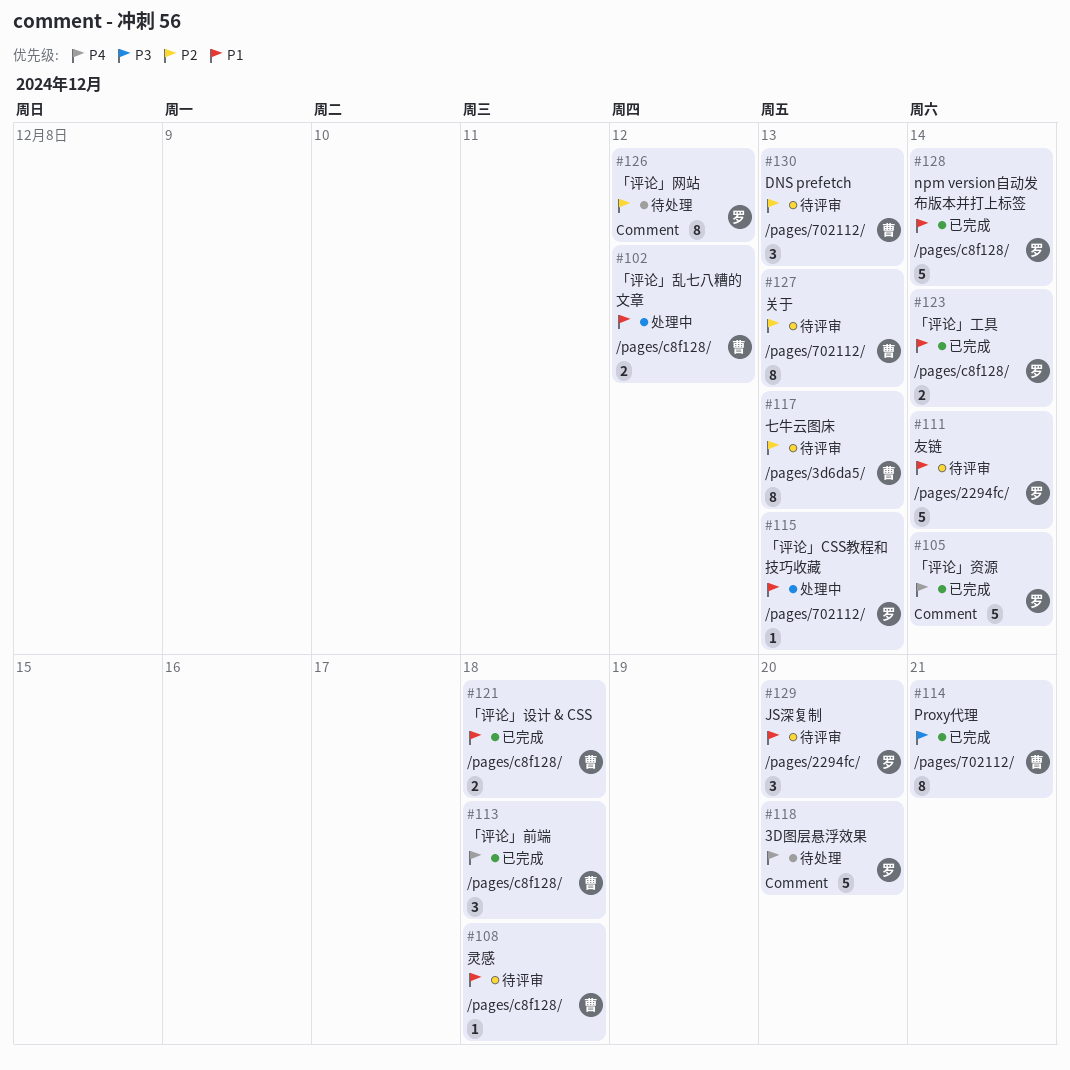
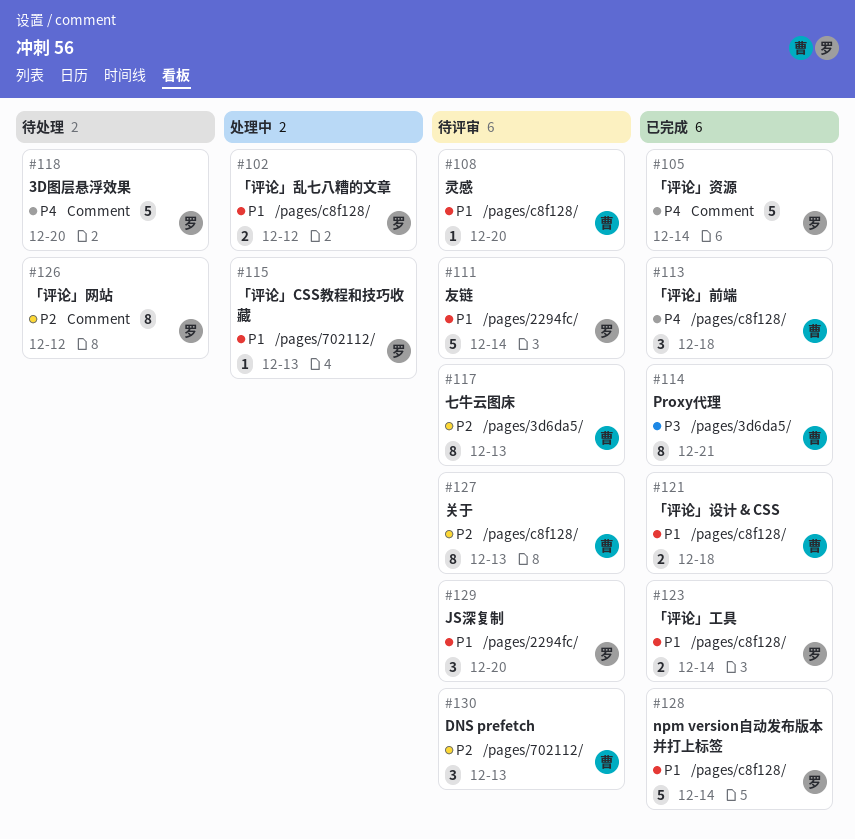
#102, owner: 曹 -> 罗
#108, due: Dec 18 -> Dec 20
#114, label: /pages/702112/ -> /pages/3d6da5/
#127, label: /pages/702112/ -> /pages/c8f128/

